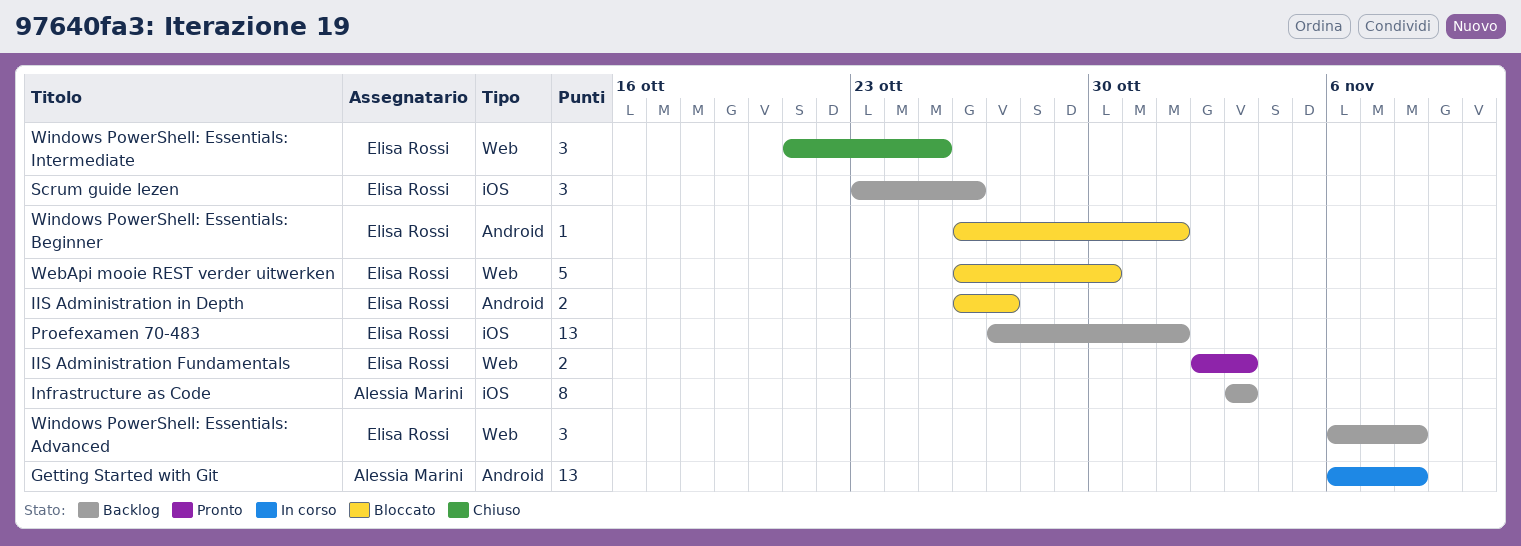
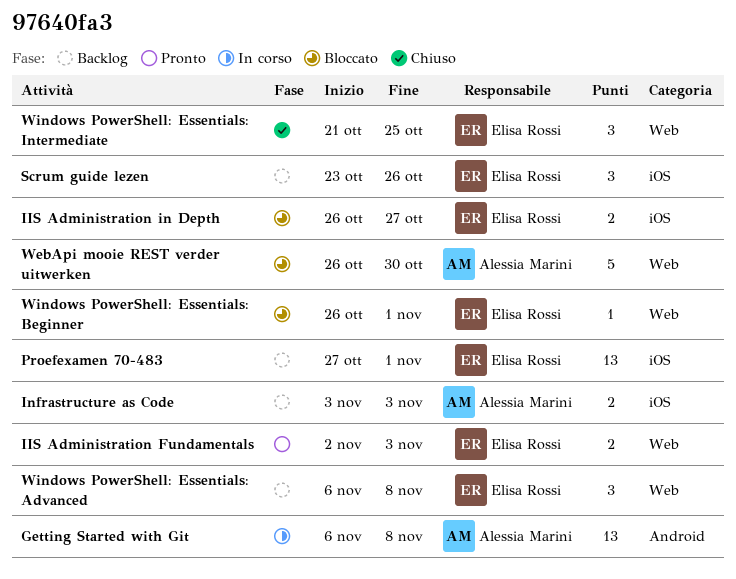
IIS Administration in Depth, label: Android -> iOS
Infrastructure as Code, estimate: 8 -> 2
WebApi mooie REST verder uitwerken, owner: Elisa Rossi -> Alessia Marini
Windows PowerShell: Essentials: Beginner, label: Android -> Web

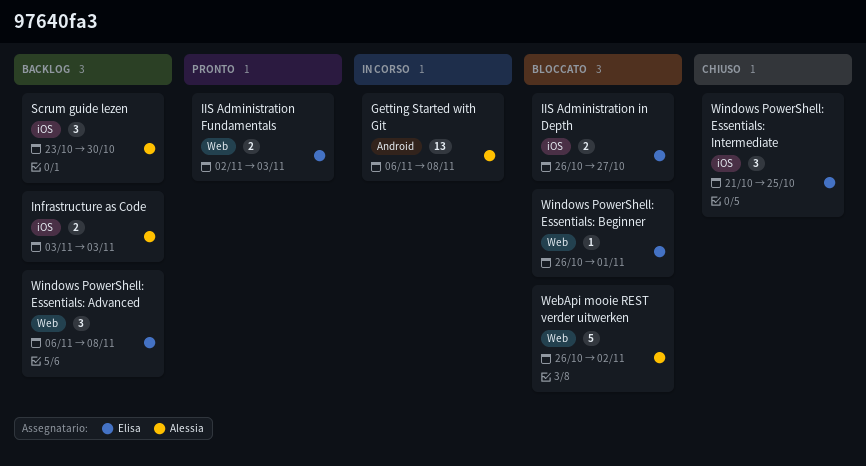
Proefexamen 70-483: present -> none
Scrum guide lezen, owner: Elisa Rossi -> Alessia Marini
Scrum guide lezen, due: Oct 26 -> Oct 30
WebApi mooie REST verder uitwerken, due: Oct 30 -> Nov 2
Windows PowerShell: Essentials: Intermediate, label: Web -> iOS

